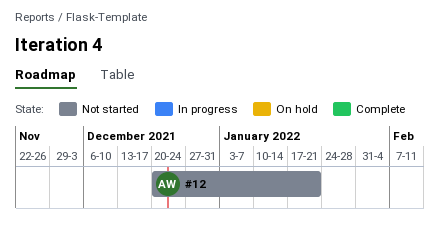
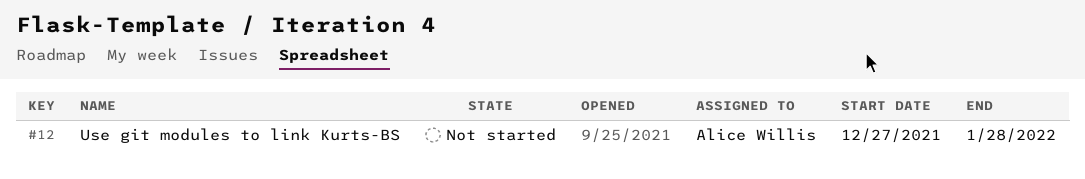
#12, start: Dec 20 -> Dec 27
#12, due: Jan 21 -> Jan 28

